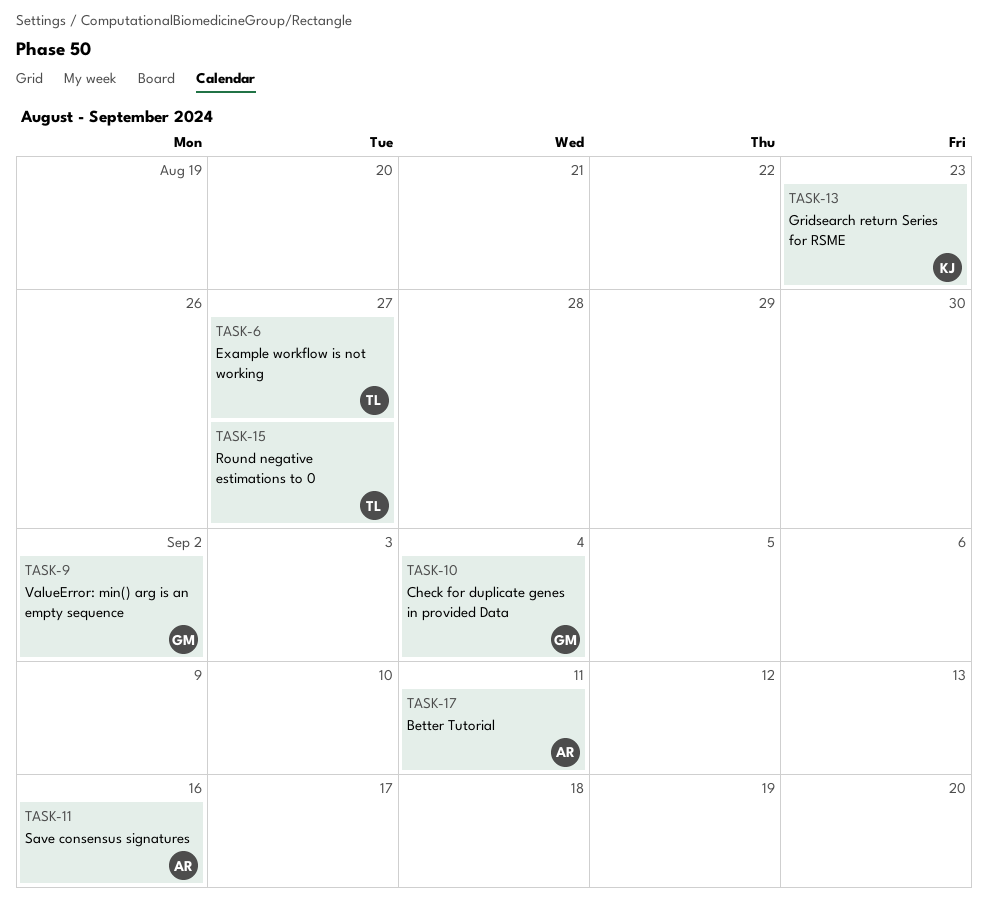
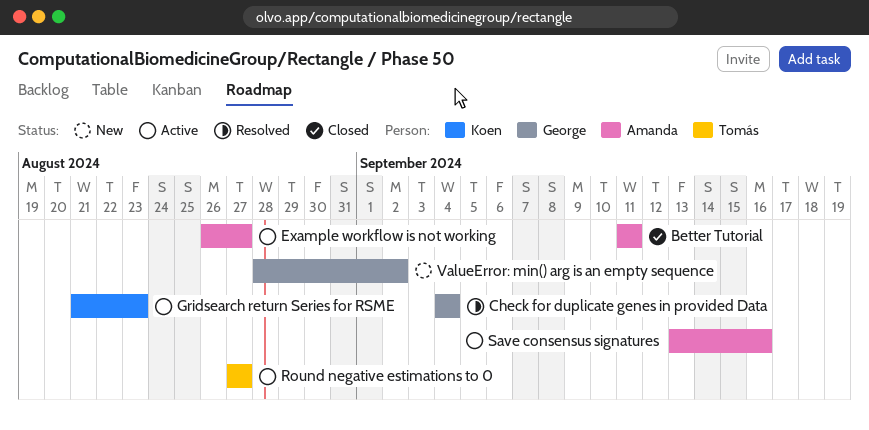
Example workflow is not working, owner: Tomás -> Amanda

